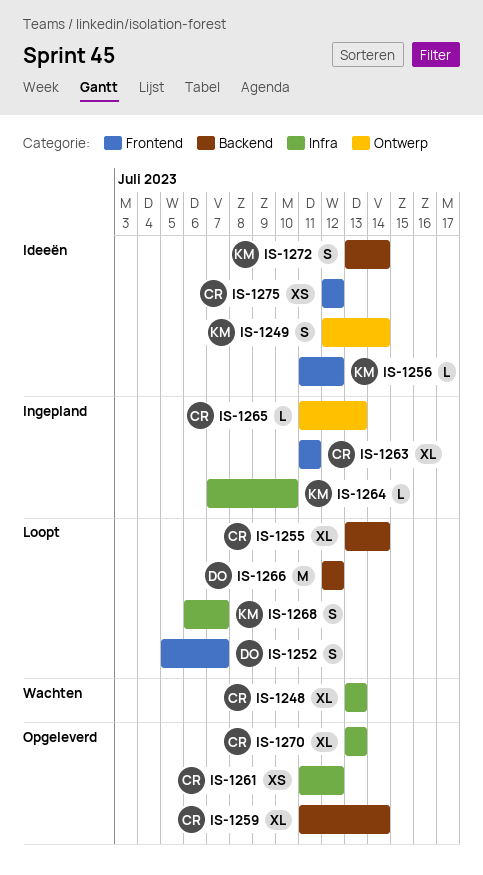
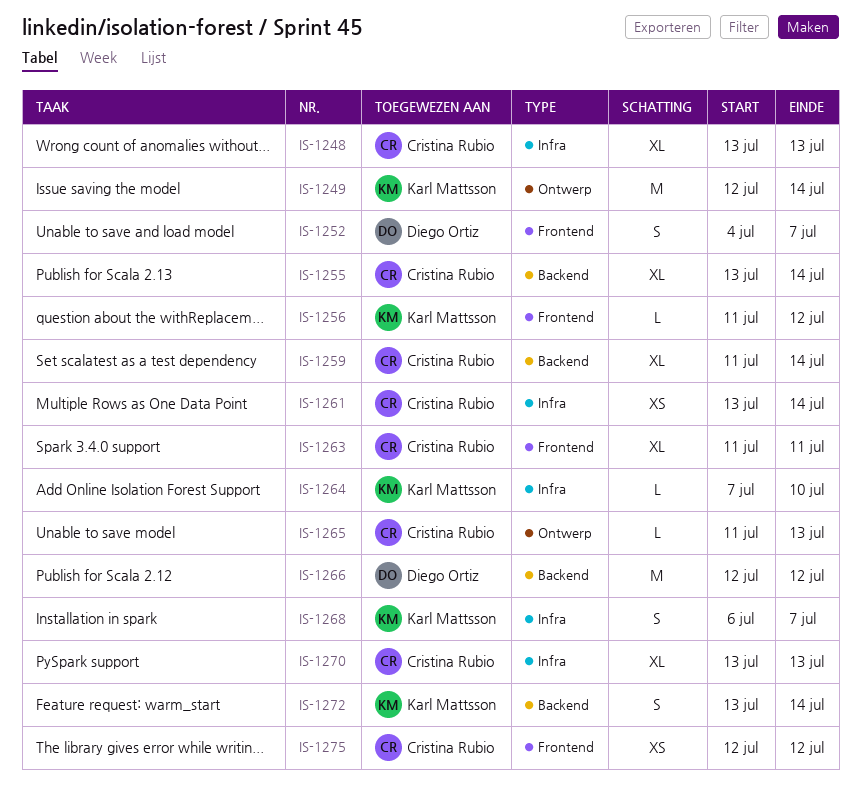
IS-1249, estimate: S -> M
IS-1252, start: Jul 5 -> Jul 4
IS-1261, start: Jul 11 -> Jul 13
IS-1261, due: Jul 12 -> Jul 14

